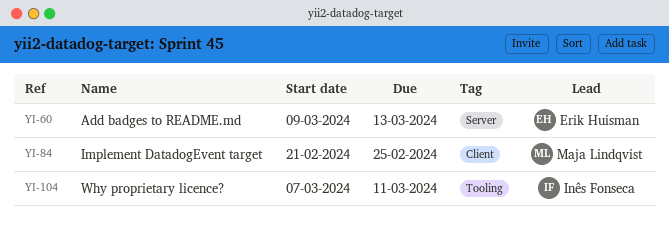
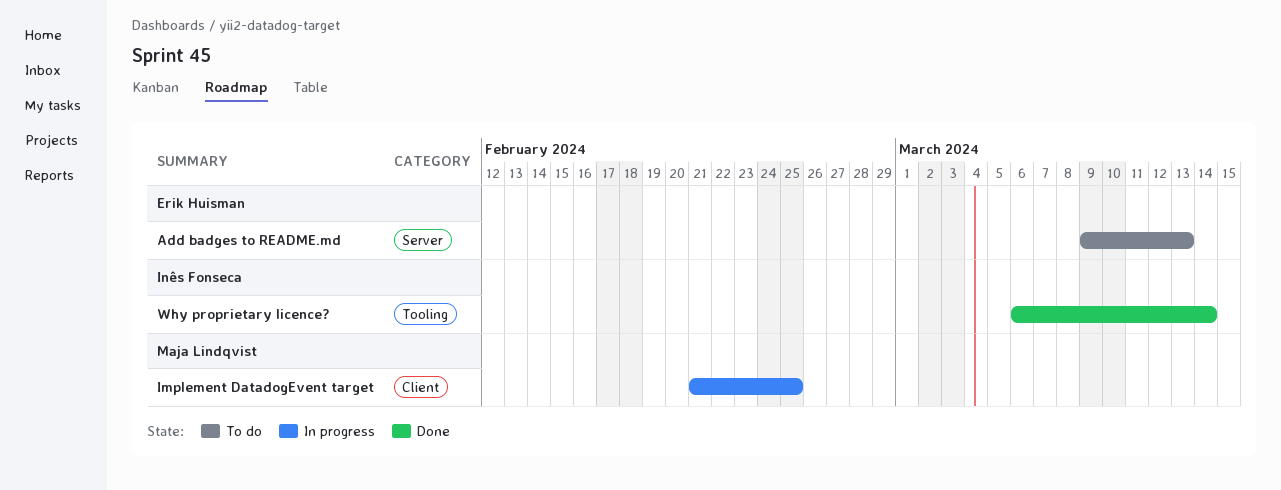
Why proprietary licence?, start: Mar 7 -> Mar 6
Why proprietary licence?, due: Mar 11 -> Mar 14

